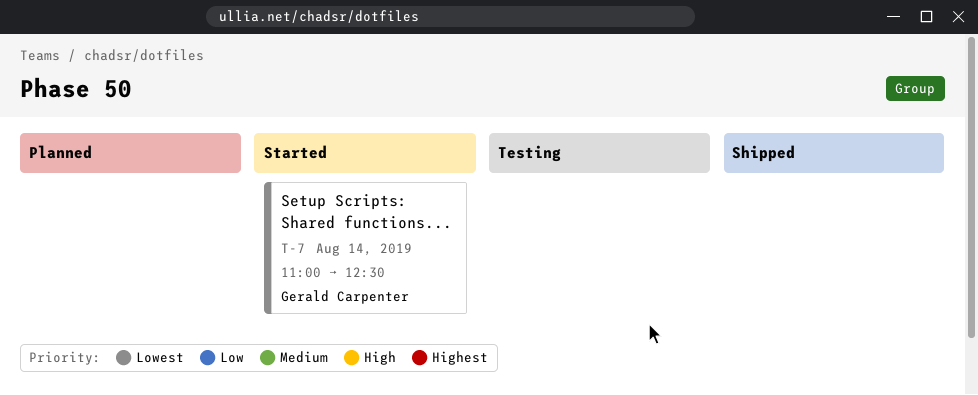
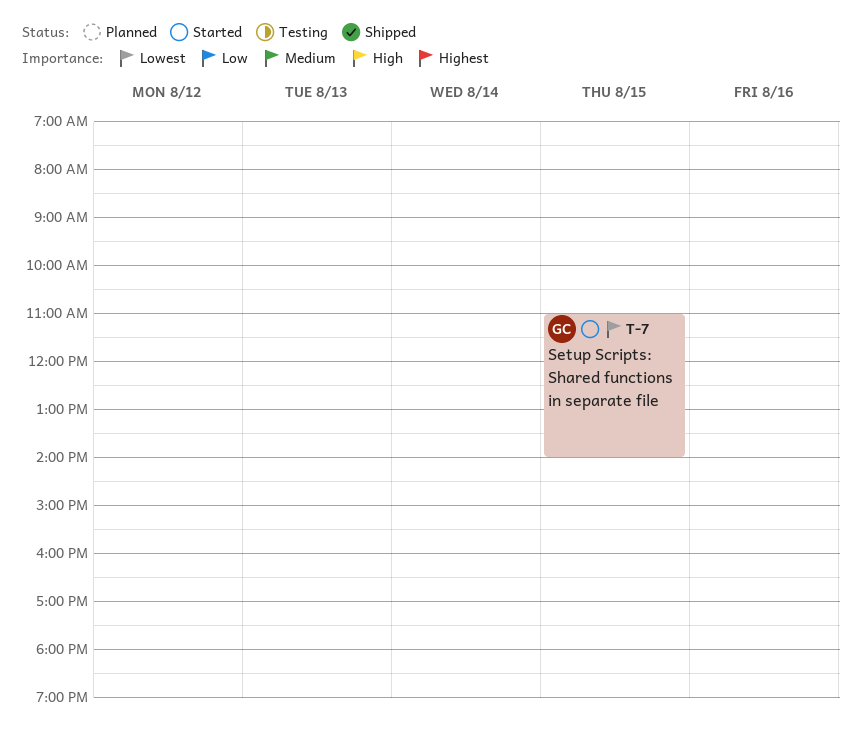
T-7, day: Aug 14 -> Aug 15
T-7, ends: 12:30 -> 14:00

